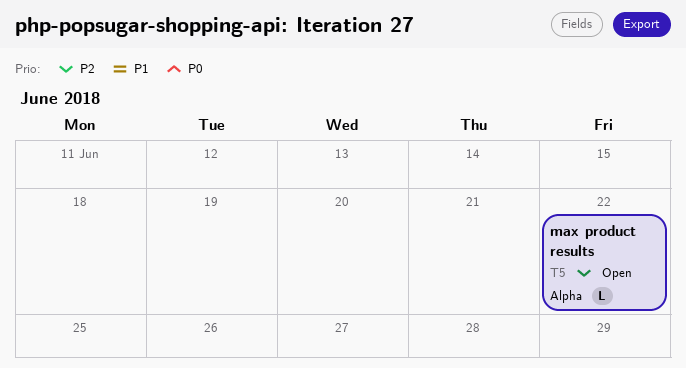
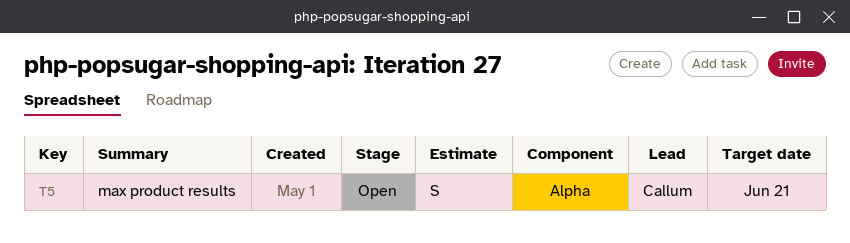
T5, estimate: L -> S
T5, due: Jun 22 -> Jun 21

